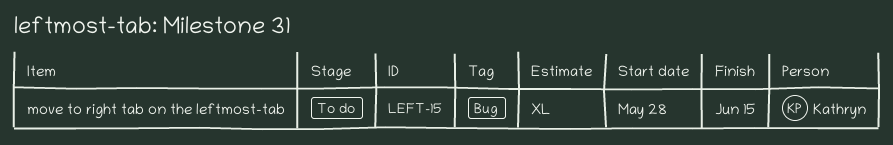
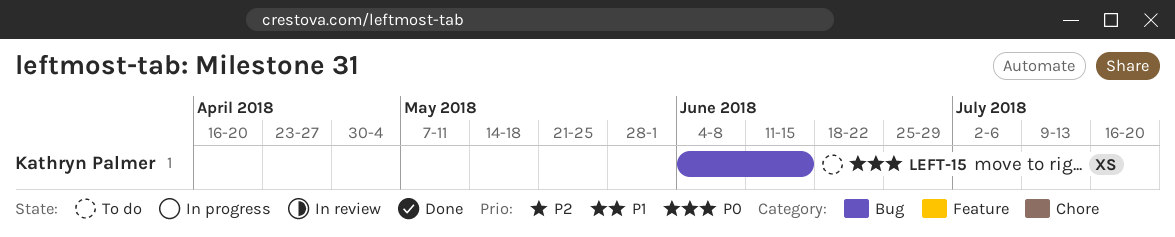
LEFT-15, estimate: XL -> XS
LEFT-15, start: May 28 -> Jun 4

